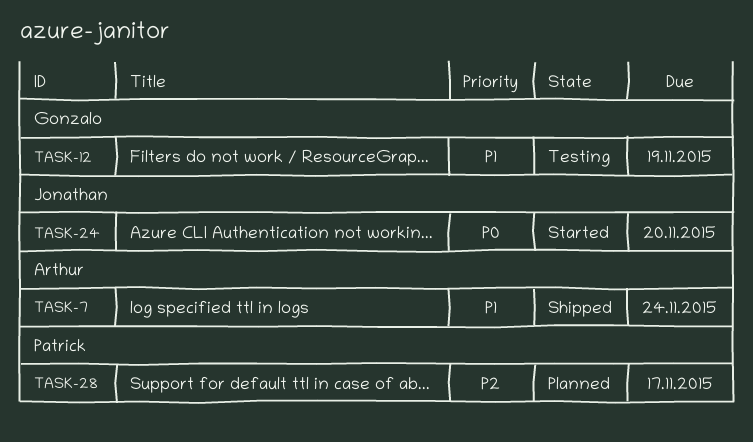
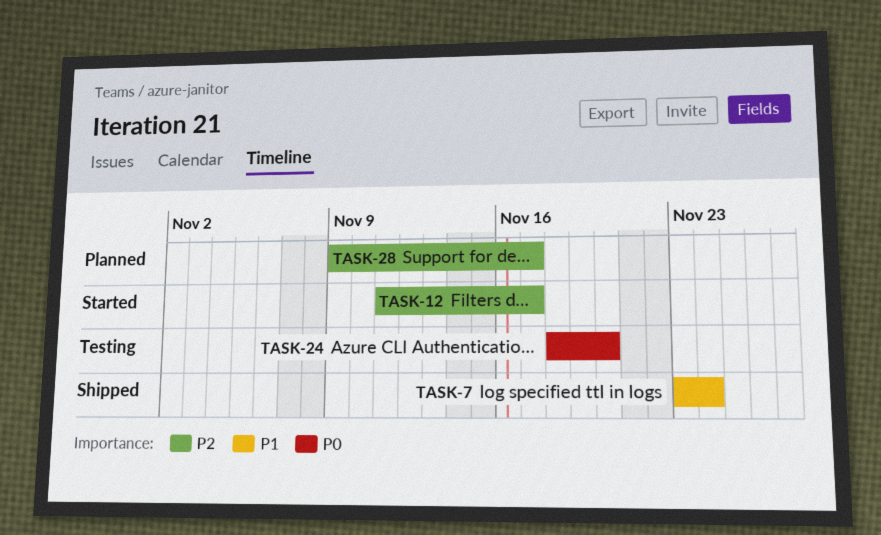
TASK-12, status: Testing -> Started
TASK-12, priority: P1 -> P2
TASK-12, due: Nov 19 -> Nov 17
TASK-24, status: Started -> Testing

